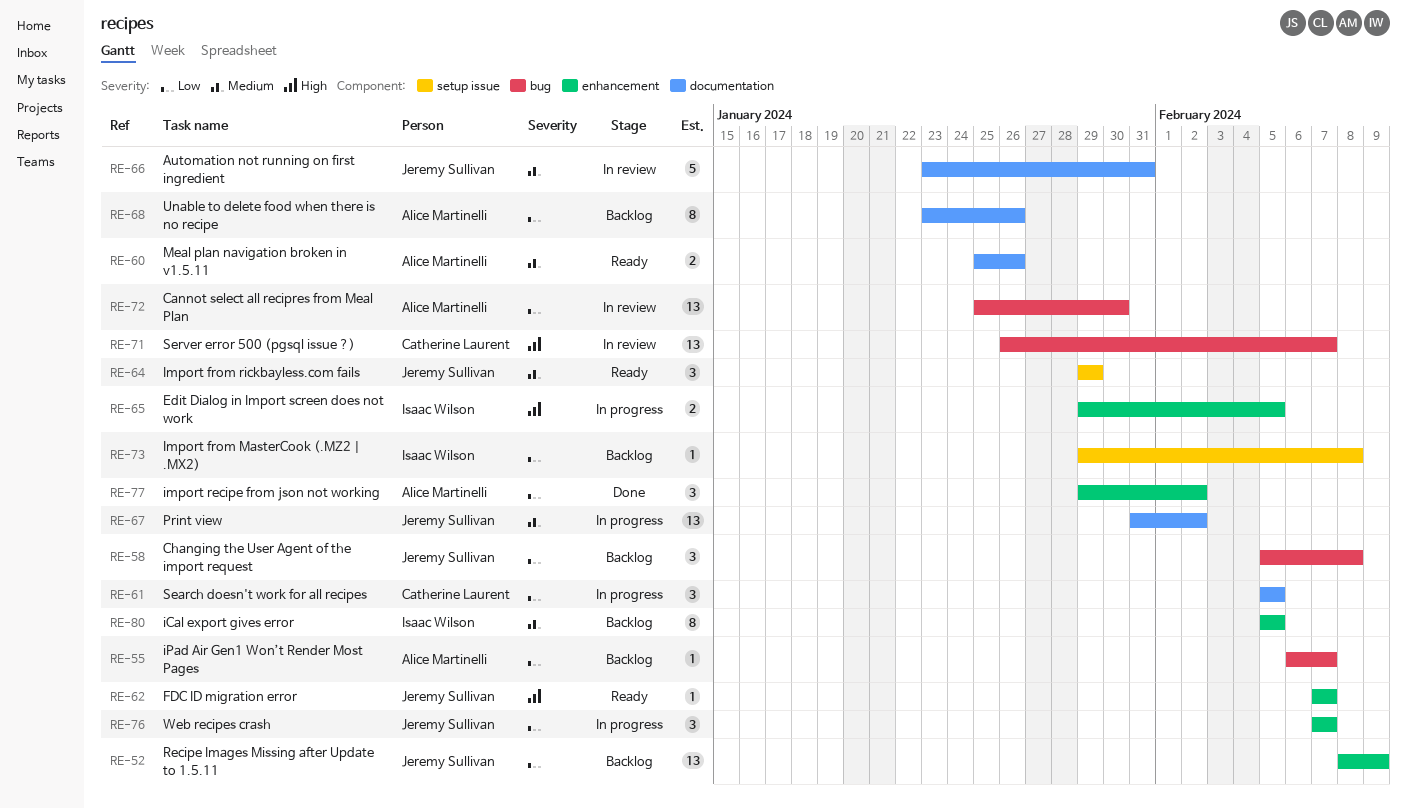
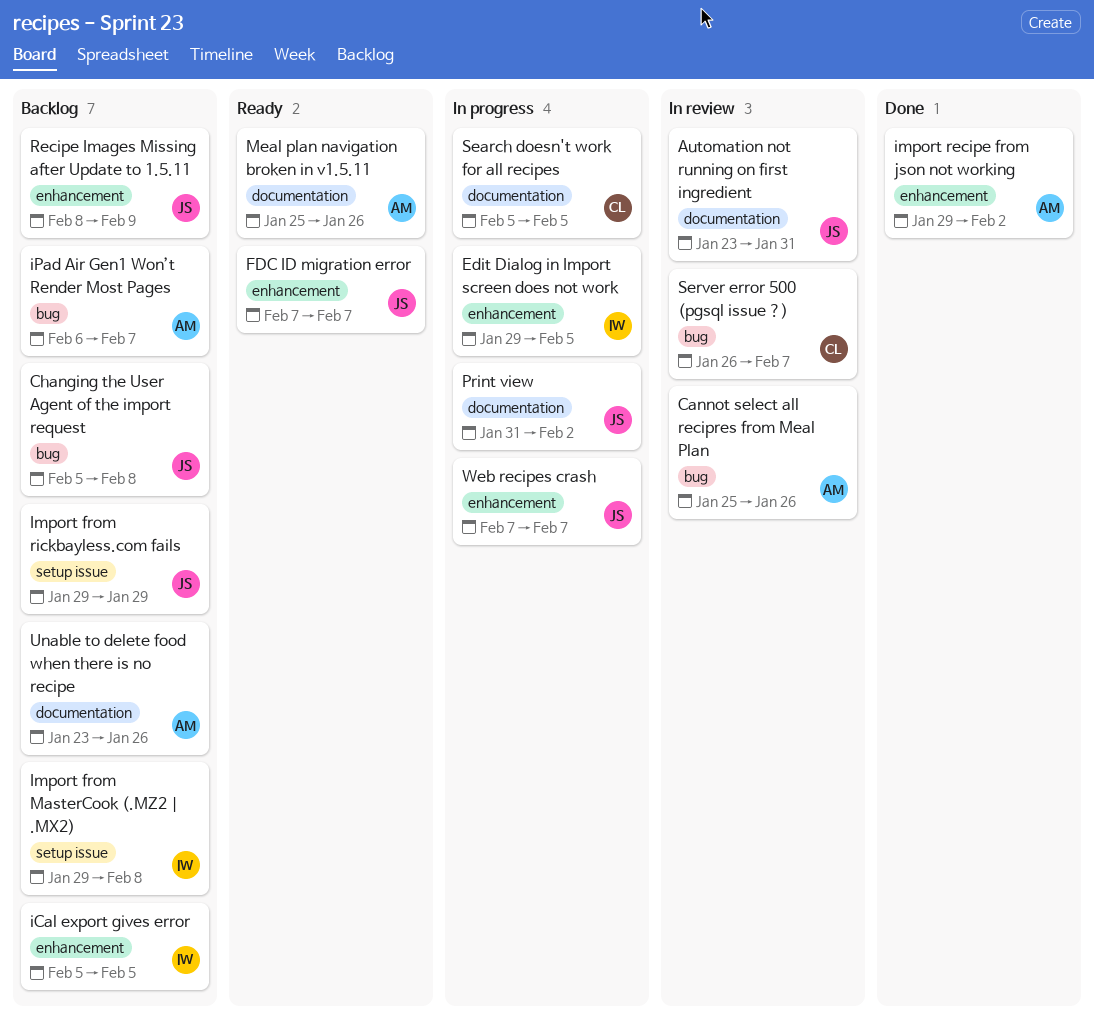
Cannot select all recipres from Meal Plan, due: Jan 30 -> Jan 26
Import from rickbayless.com fails, status: Ready -> Backlog

